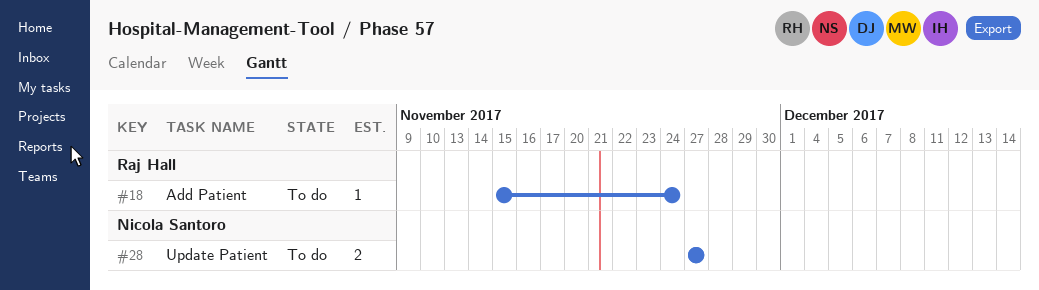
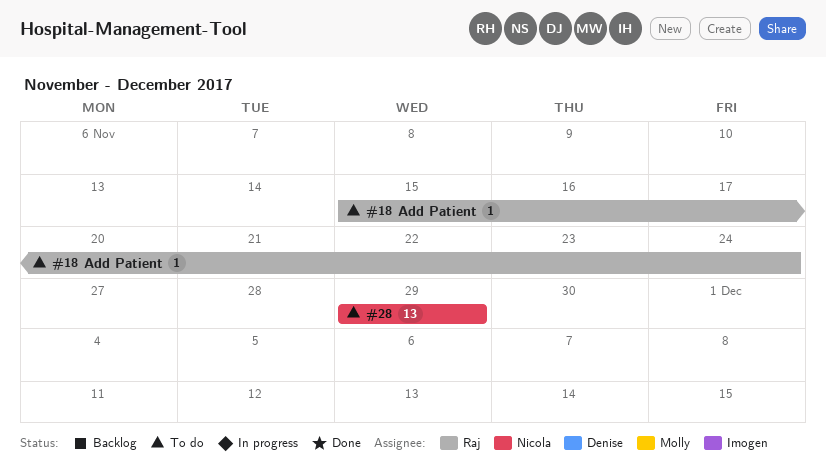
#28, estimate: 2 -> 13
#28, start: Nov 27 -> Nov 29
#28, due: Nov 27 -> Nov 29

